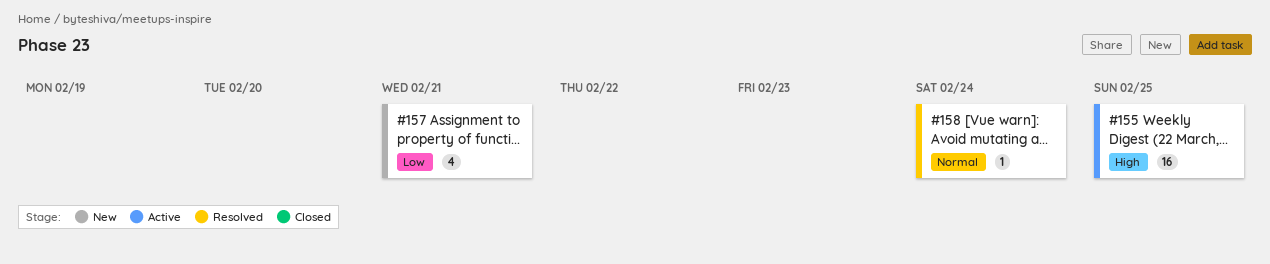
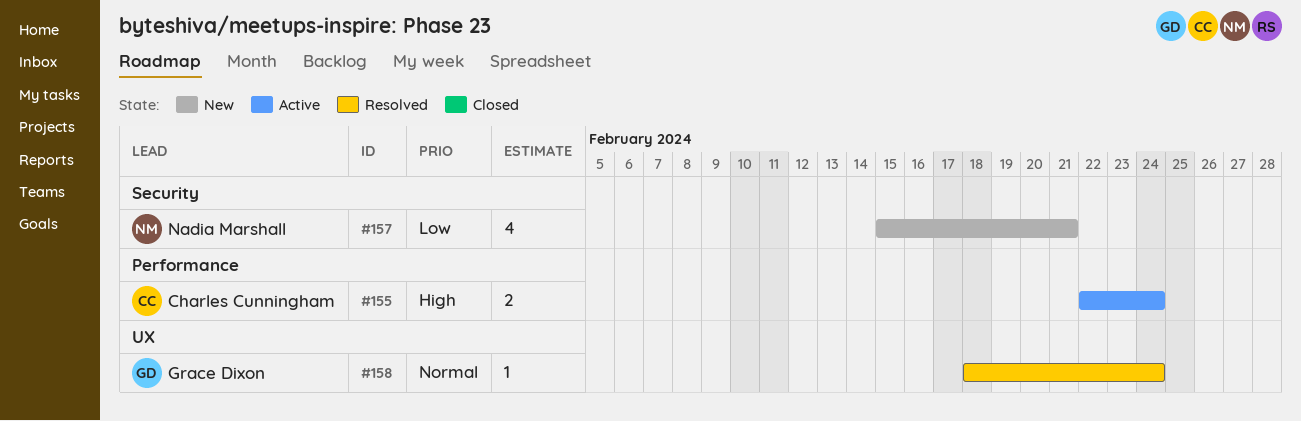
#155, estimate: 16 -> 2
#155, due: Feb 25 -> Feb 24

